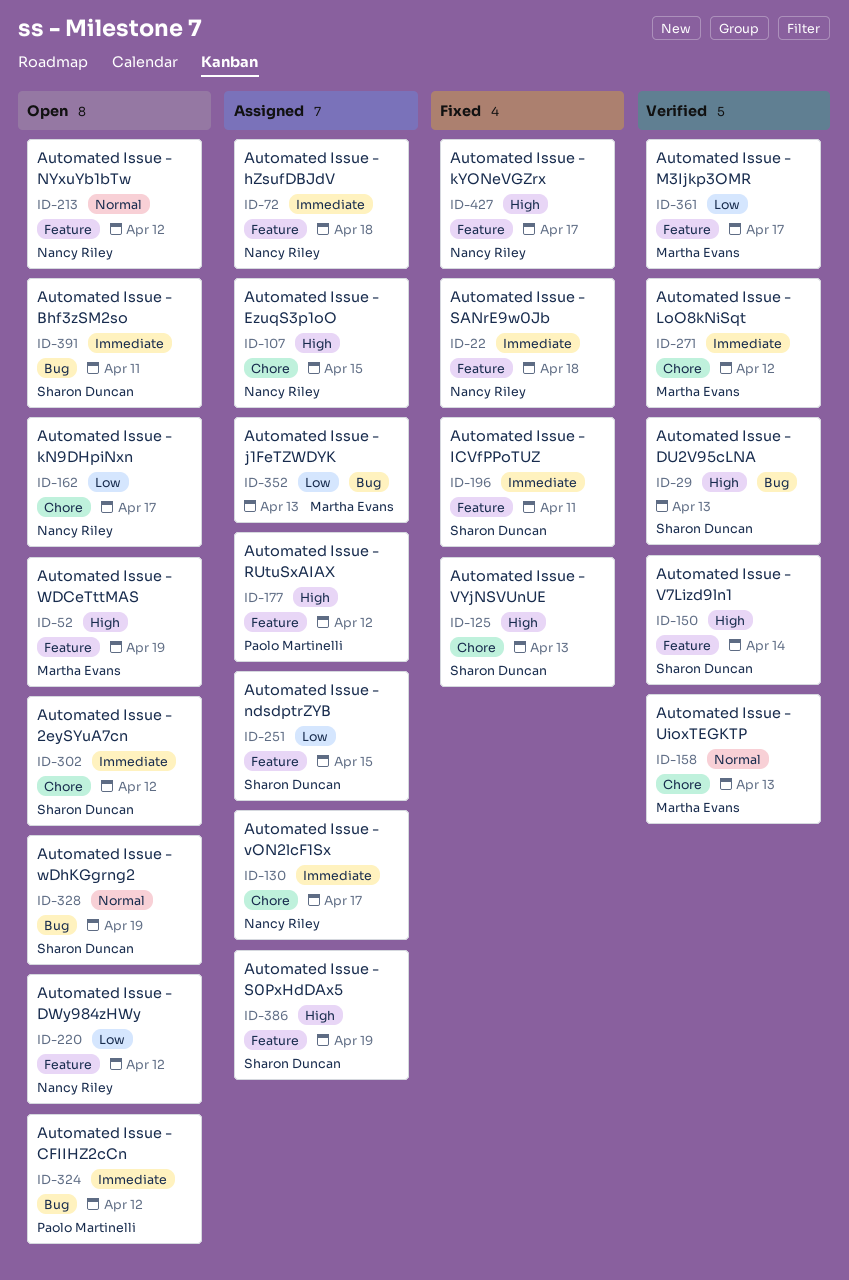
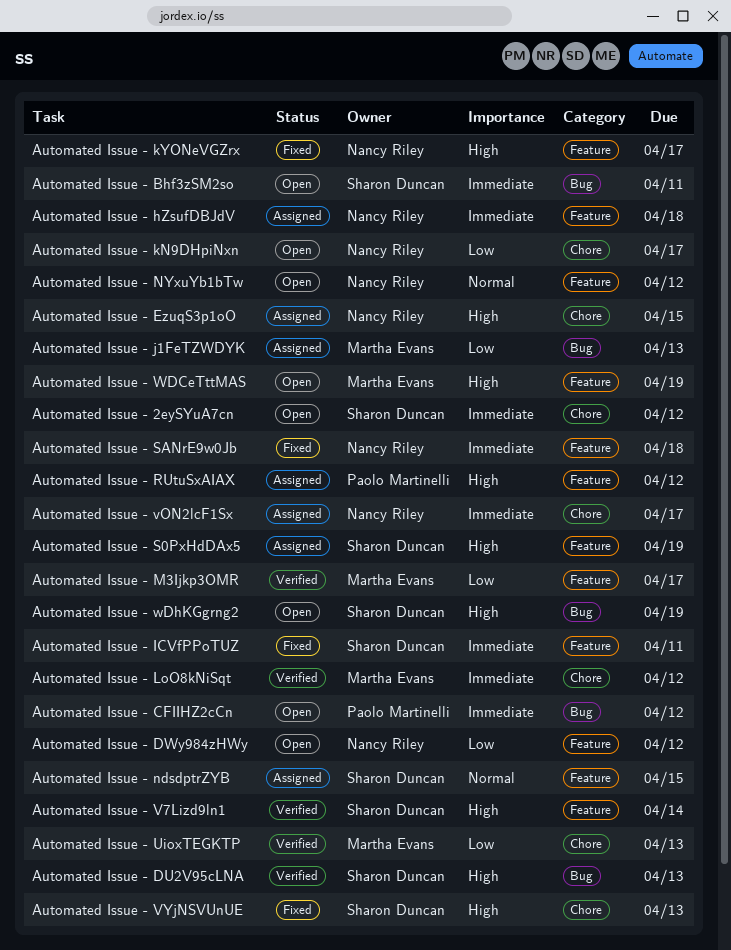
Automated Issue - ndsdptrZYB, priority: Low -> Normal
Automated Issue - UioxTEGKTP, priority: Normal -> Low
Automated Issue - wDhKGgrng2, priority: Normal -> High

